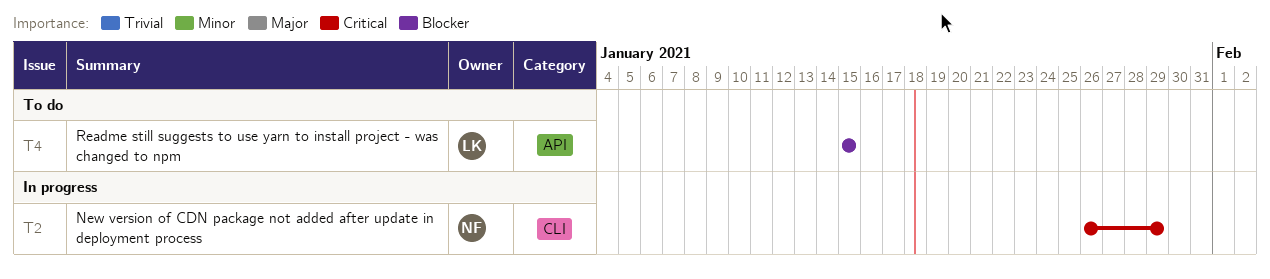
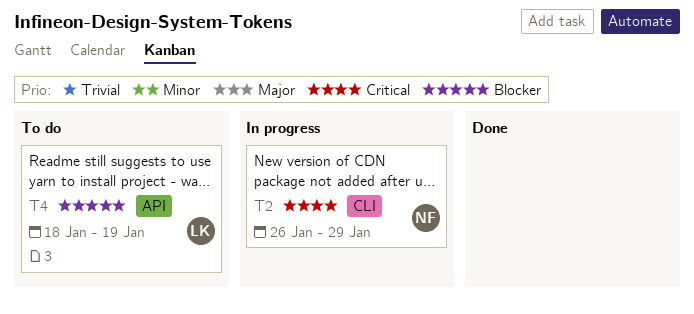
T4, start: Jan 15 -> Jan 18
T4, due: Jan 15 -> Jan 19

